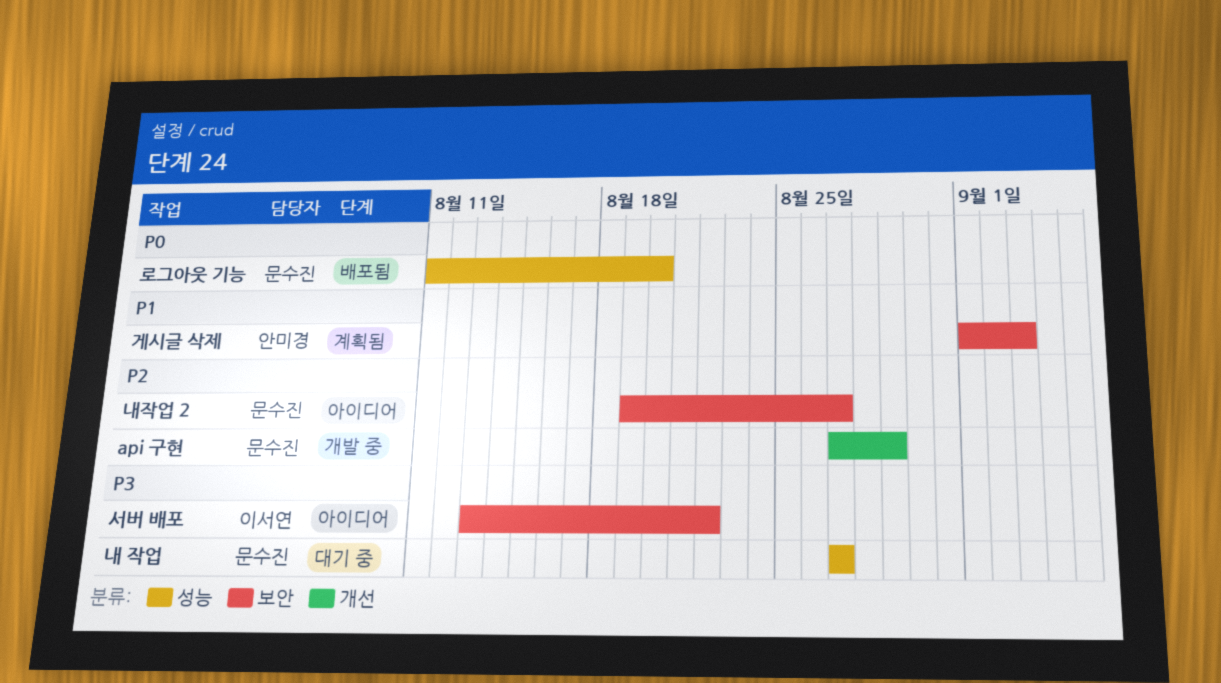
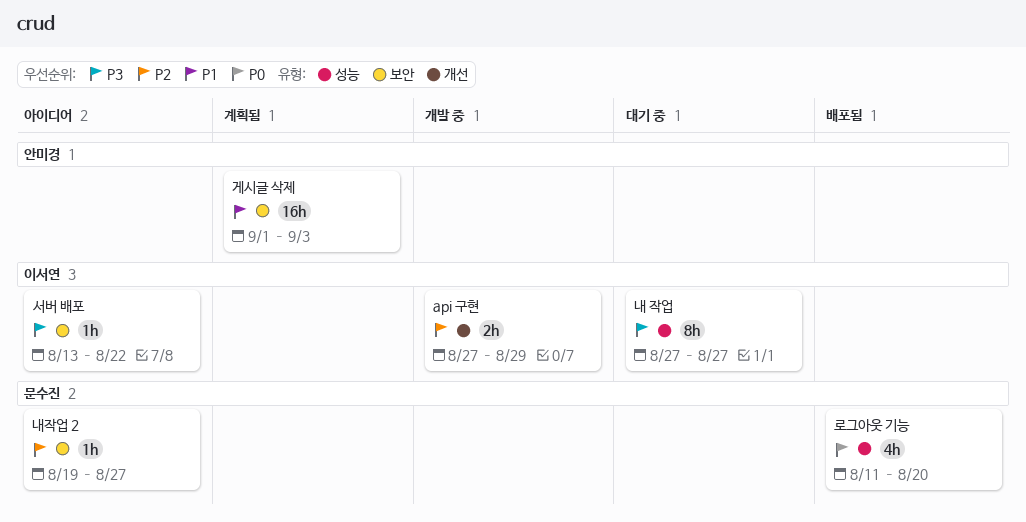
api 구현, owner: 문수진 -> 이서연
내 작업, owner: 문수진 -> 이서연

